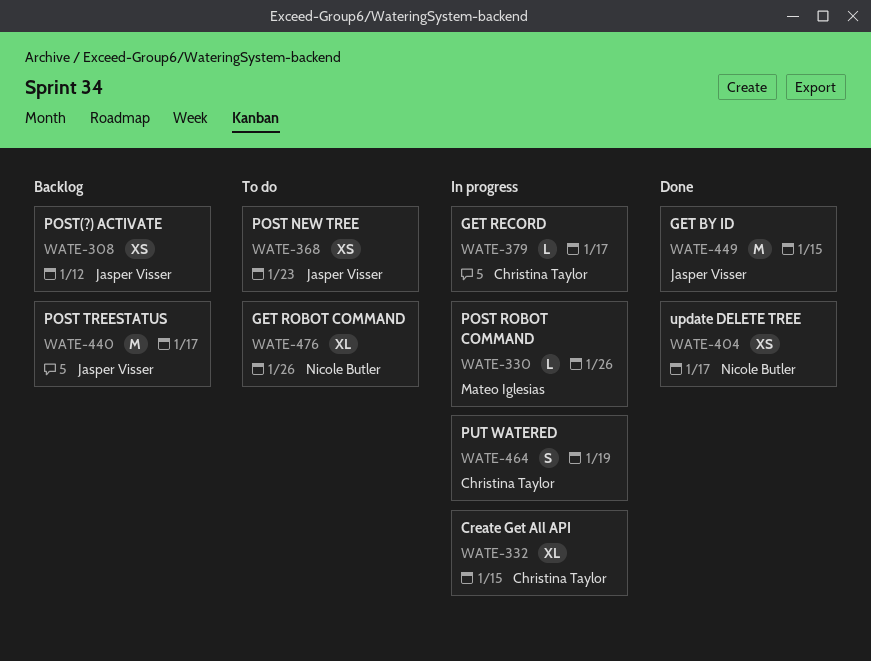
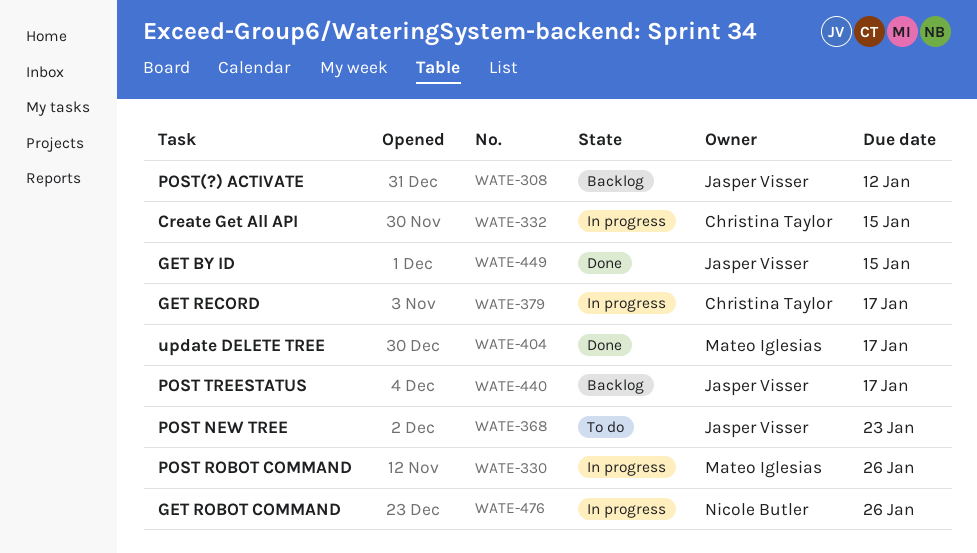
WATE-404, owner: Nicole Butler -> Mateo Iglesias
WATE-464: present -> none
WATE-476, status: To do -> In progress

